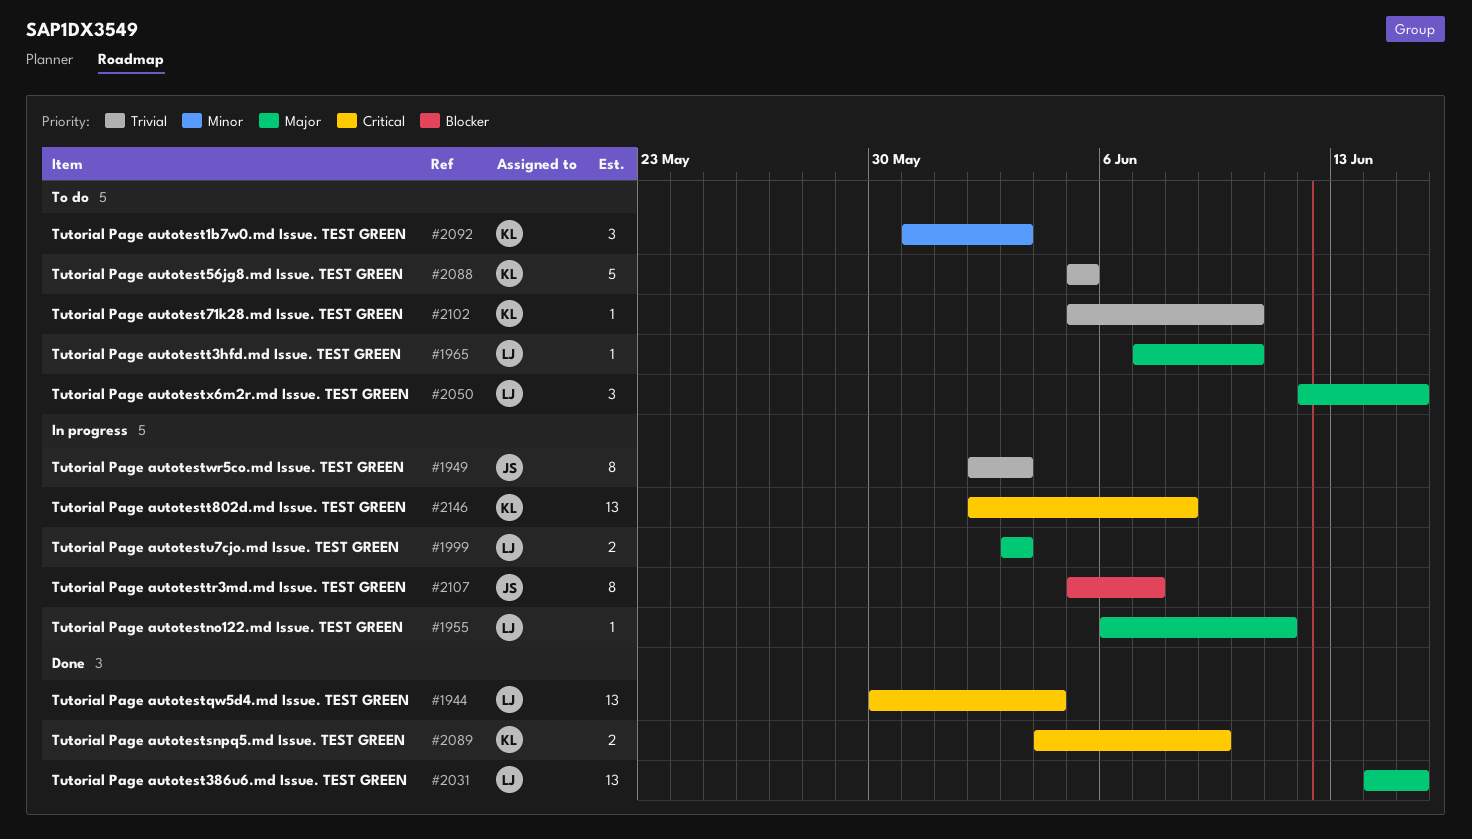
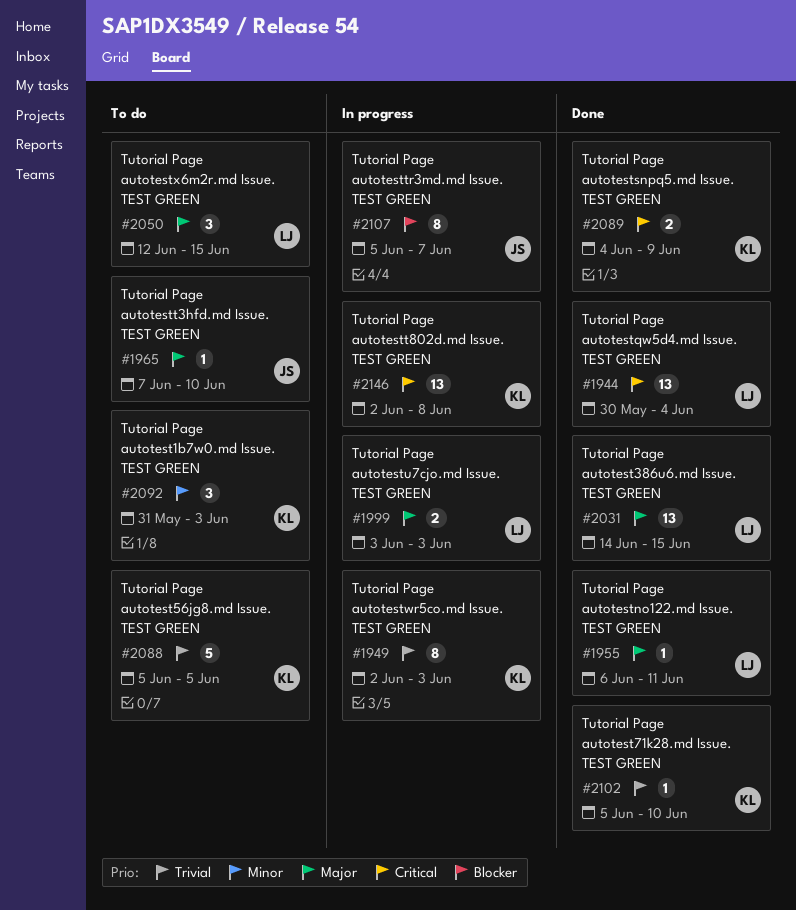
#1949, owner: JS -> KL
#1955, status: In progress -> Done
#1965, owner: LJ -> JS
#2102, status: To do -> Done

